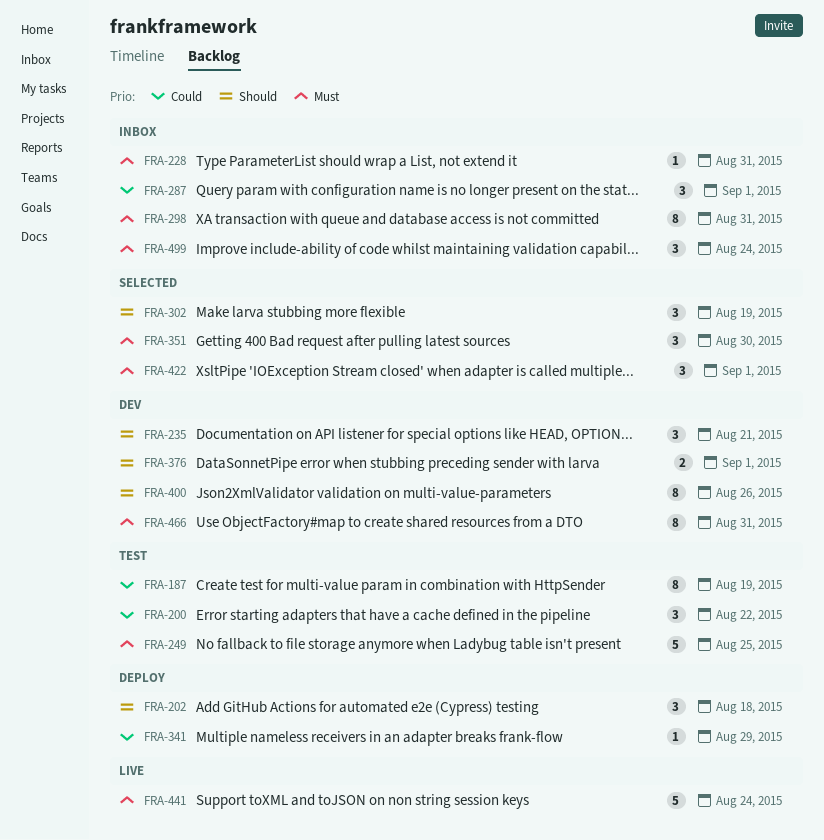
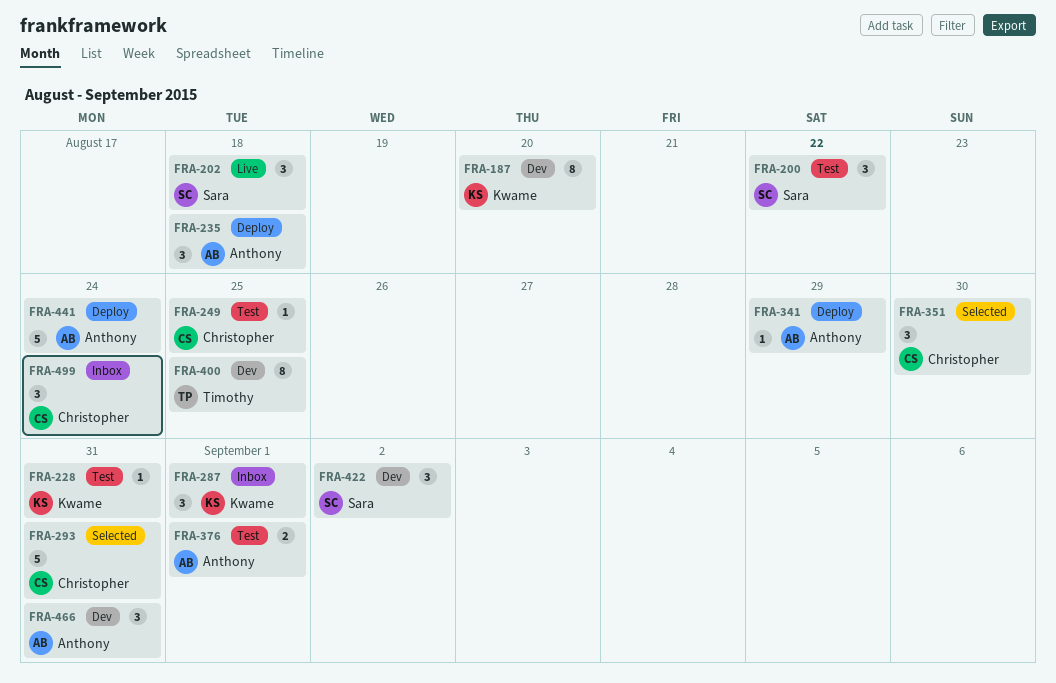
FRA-187, status: Test -> Dev
FRA-187, due: Aug 19 -> Aug 20
FRA-202, status: Deploy -> Live
FRA-228, status: Inbox -> Test
FRA-235, status: Dev -> Deploy
FRA-235, due: Aug 21 -> Aug 18
FRA-249, estimate: 5 -> 1
FRA-293: none -> present
FRA-298: present -> none
FRA-302: present -> none
FRA-376, status: Dev -> Test
FRA-400, due: Aug 26 -> Aug 25
FRA-422, status: Selected -> Dev
FRA-422, due: Sep 1 -> Sep 2
FRA-441, status: Live -> Deploy
FRA-466, estimate: 8 -> 3

